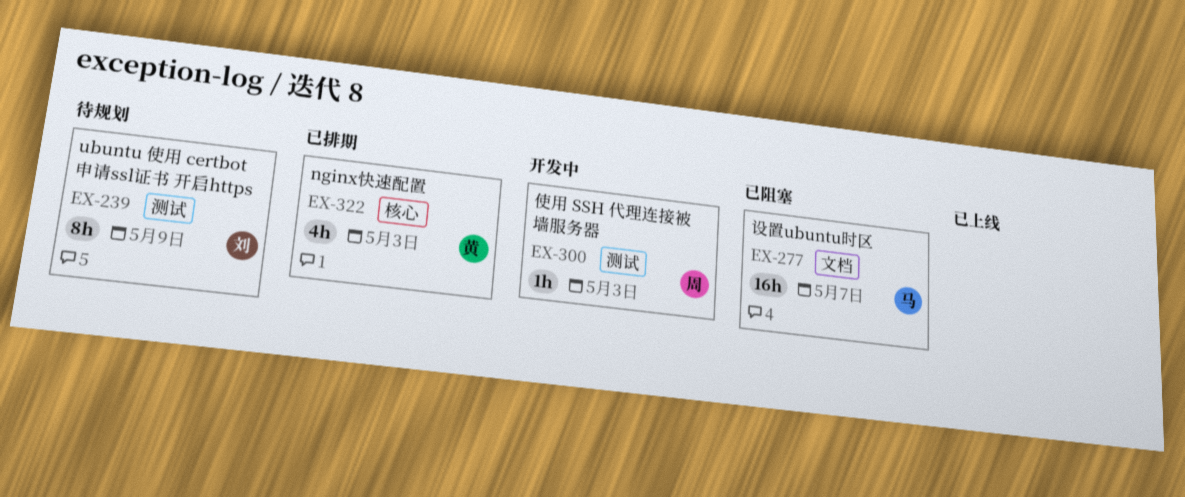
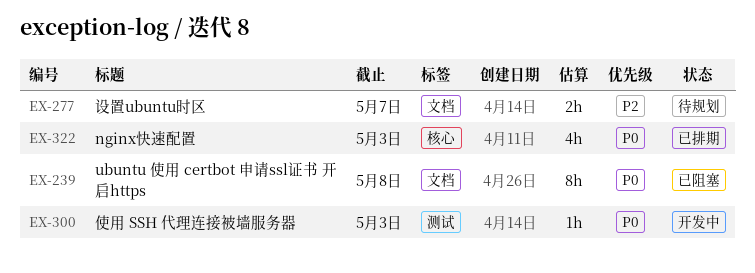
EX-239, status: 待规划 -> 已阻塞
EX-239, label: 测试 -> 文档
EX-239, due: May 9 -> May 8
EX-277, status: 已阻塞 -> 待规划
EX-277, estimate: 16h -> 2h

